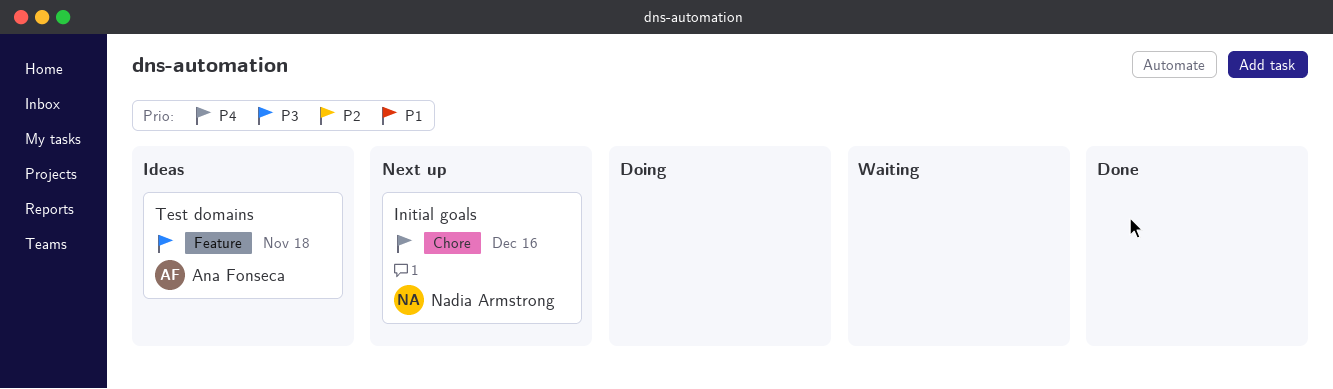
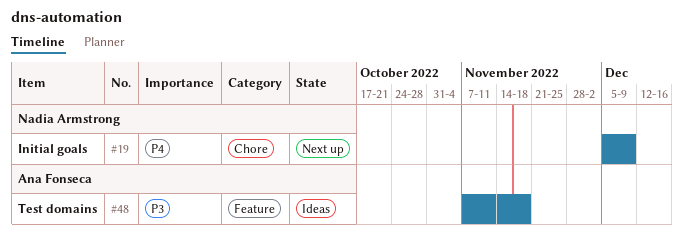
Initial goals, due: Dec 16 -> Dec 9

